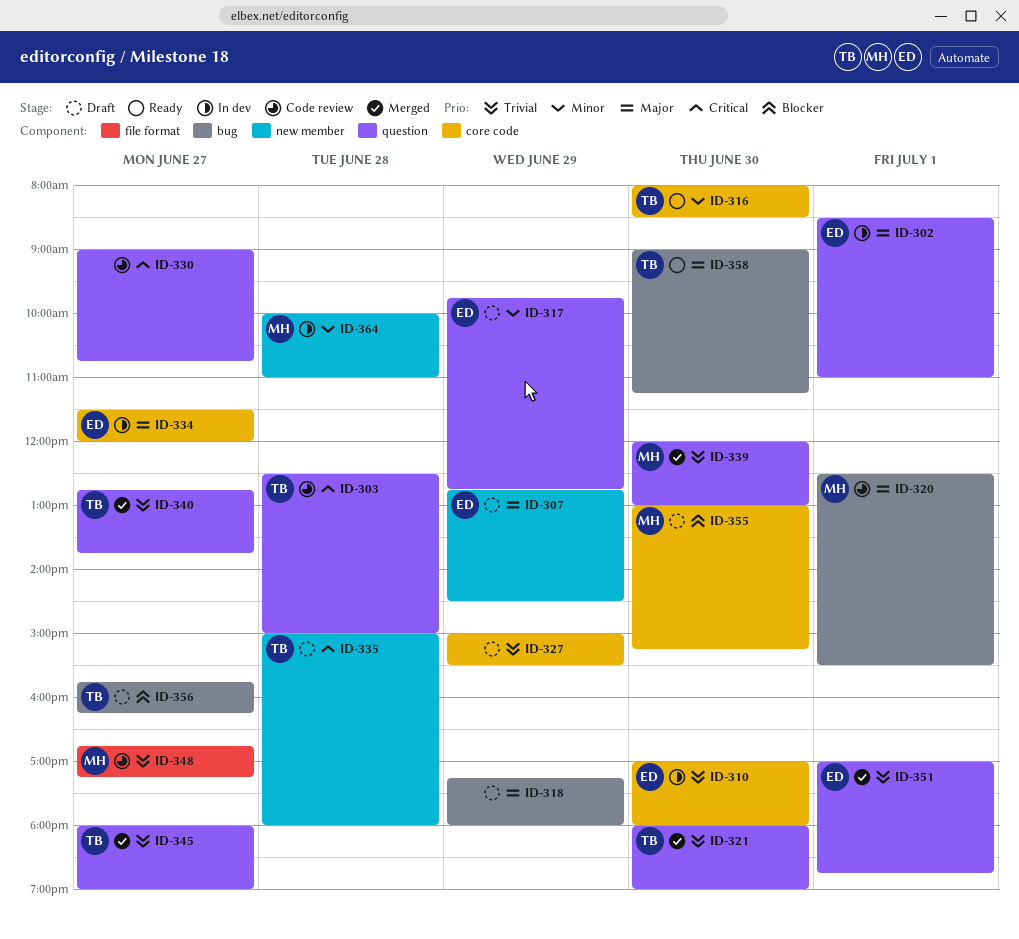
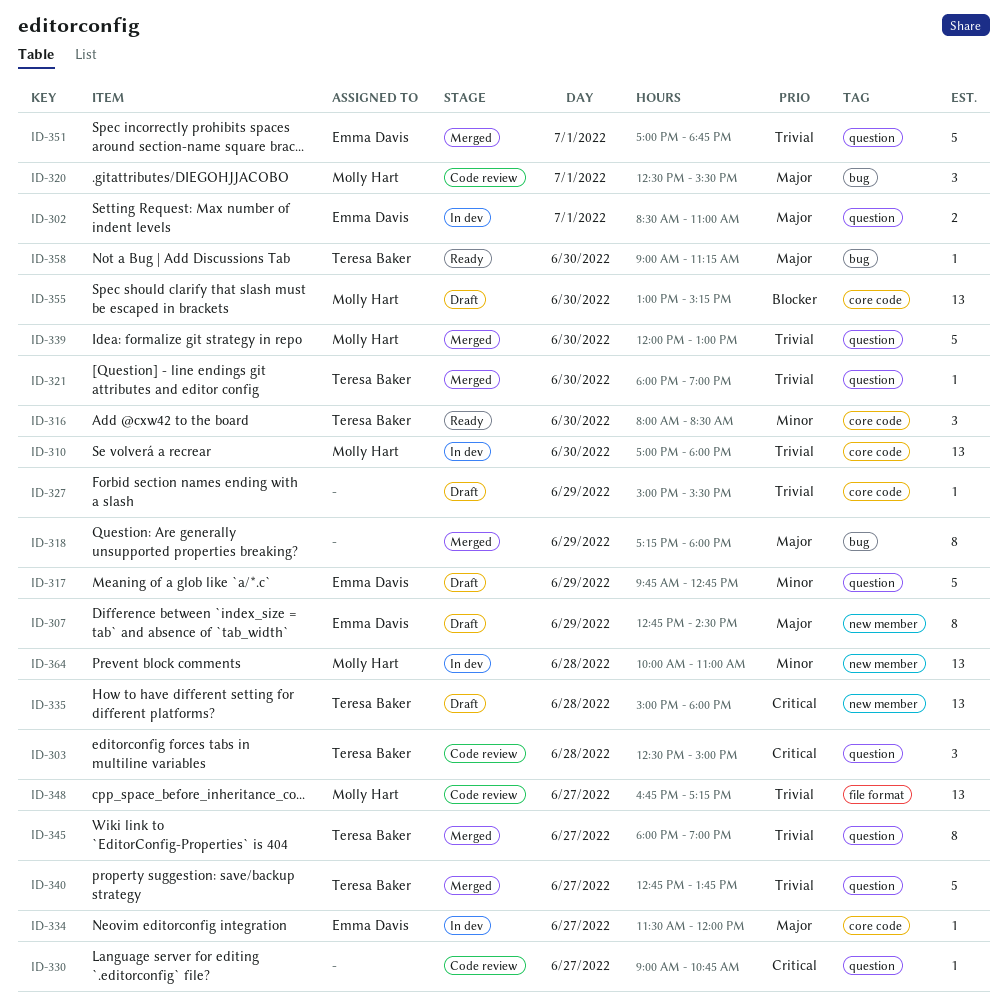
ID-310, owner: Emma Davis -> Molly Hart
ID-318, status: Draft -> Merged
ID-356: present -> none

